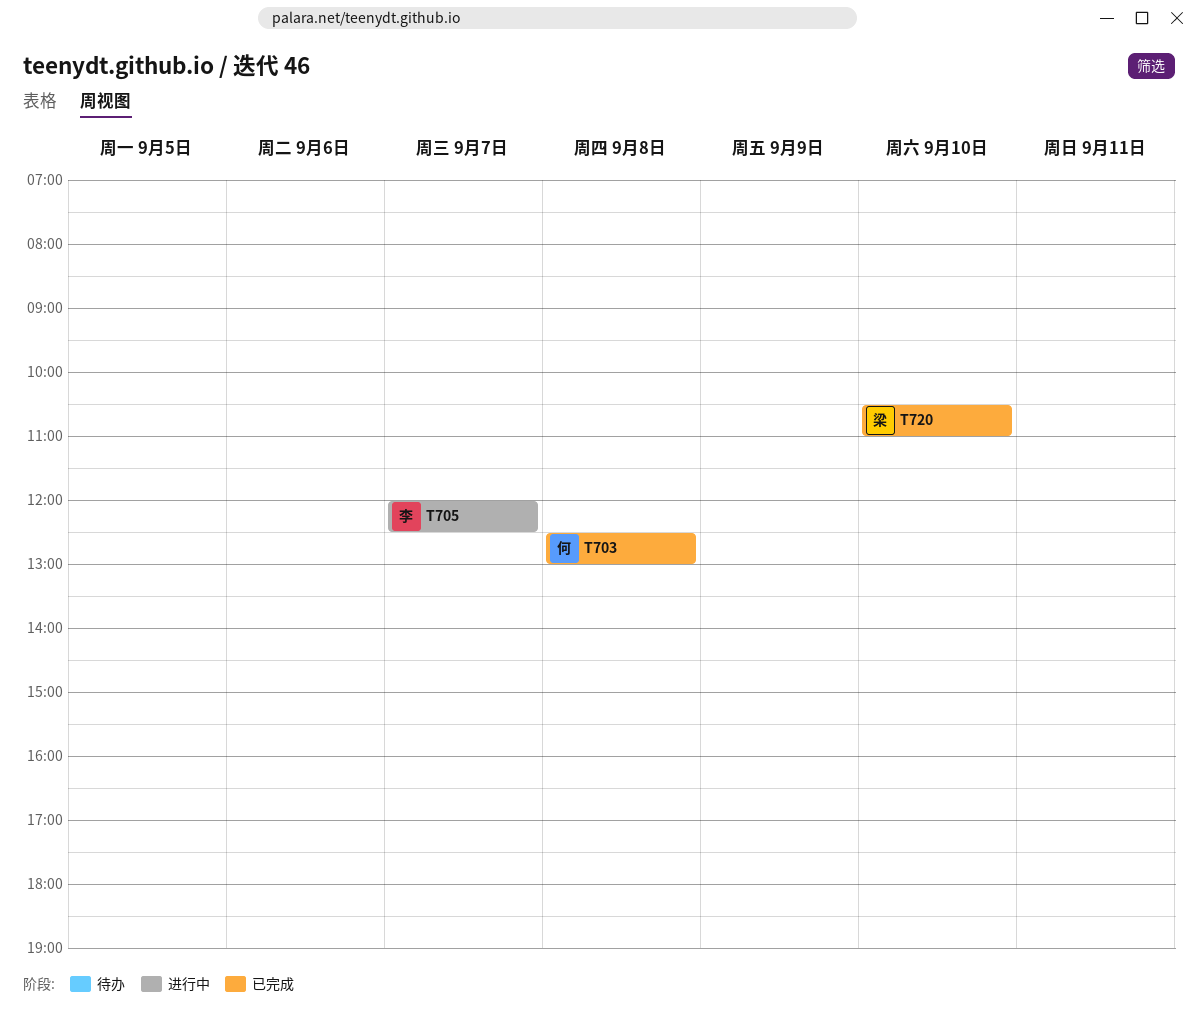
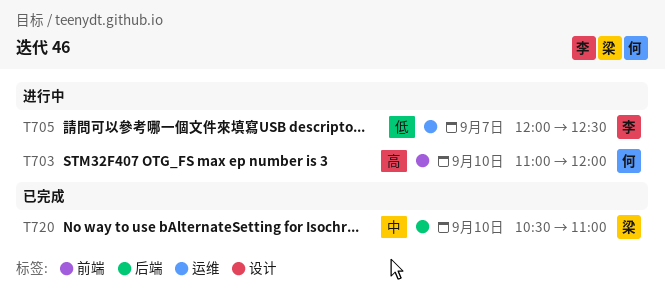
T703, status: 已完成 -> 进行中
T703, day: Sep 8 -> Sep 10
T703, begins: 12:30 -> 11:00
T703, ends: 13:00 -> 12:00

